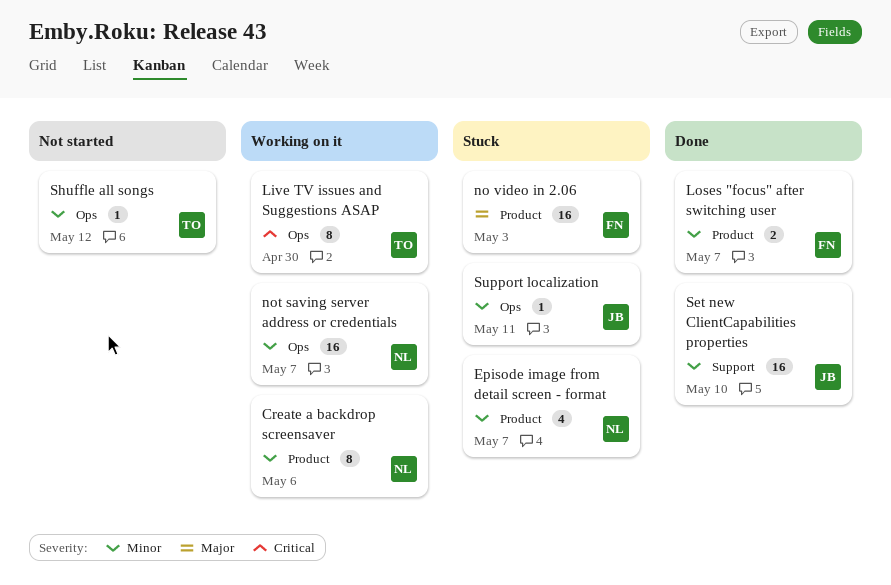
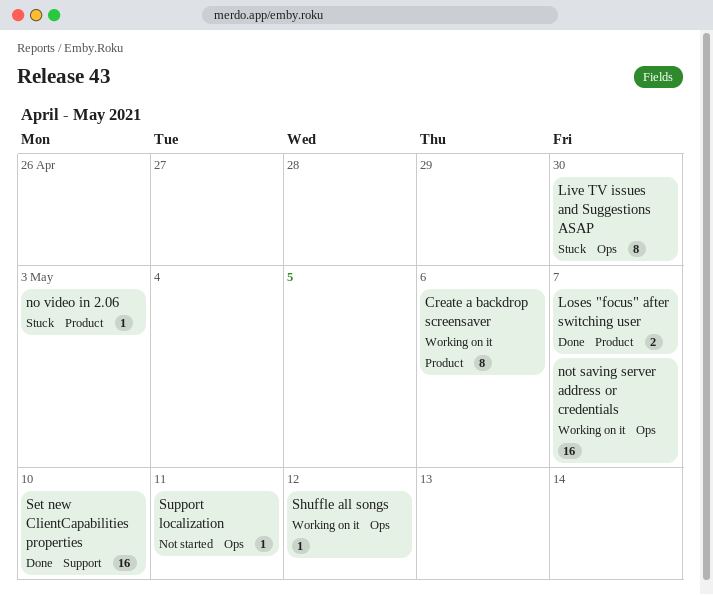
Episode image from detail screen - format: present -> none
Live TV issues and Suggestions ASAP, status: Working on it -> Stuck
no video in 2.06, estimate: 16 -> 1
Shuffle all songs, status: Not started -> Working on it
Support localization, status: Stuck -> Not started

